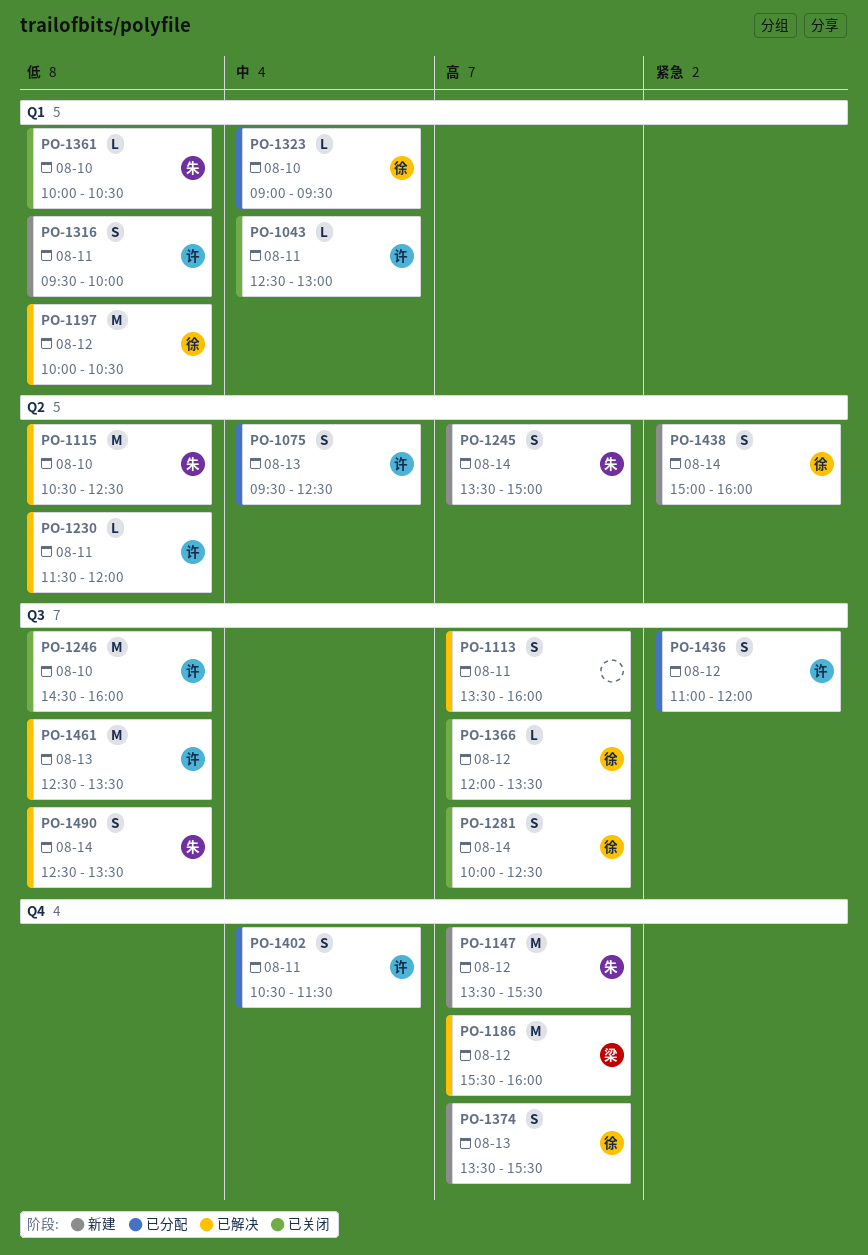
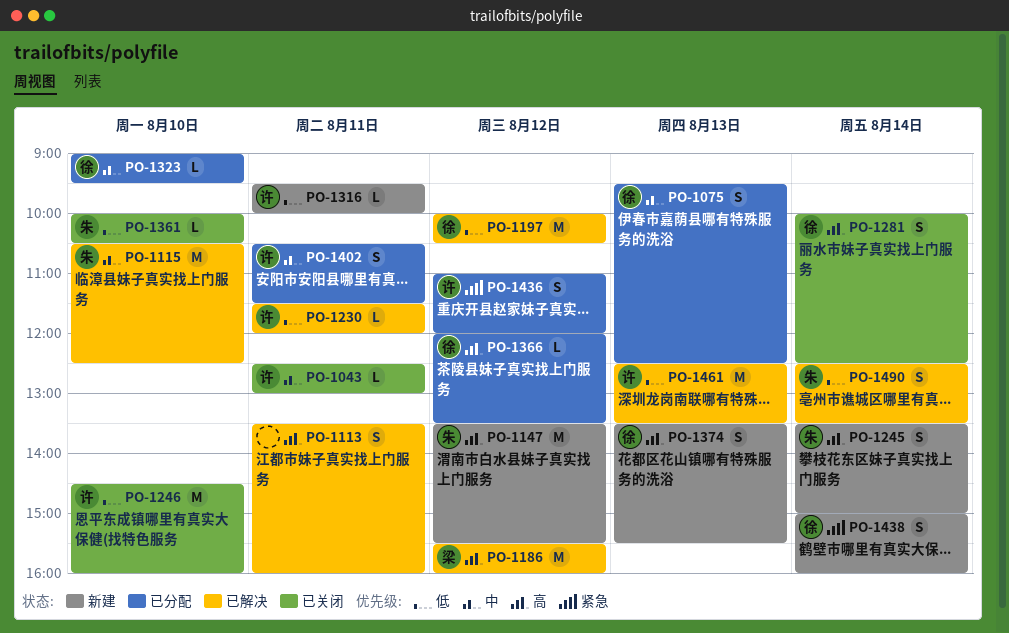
PO-1075, owner: 许 -> 徐
PO-1115, priority: 低 -> 中
PO-1316, estimate: S -> L
PO-1366, status: 已关闭 -> 已分配

